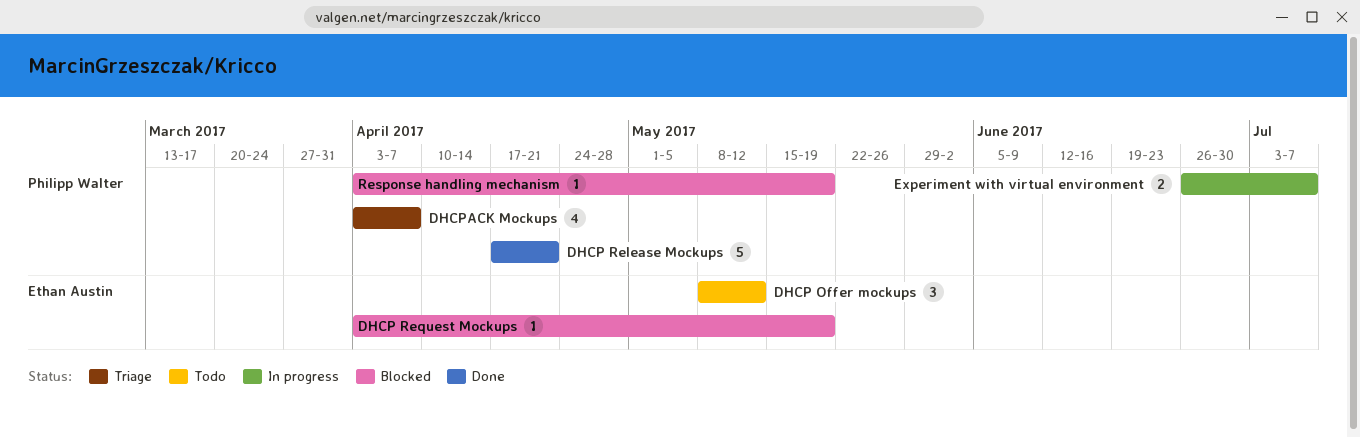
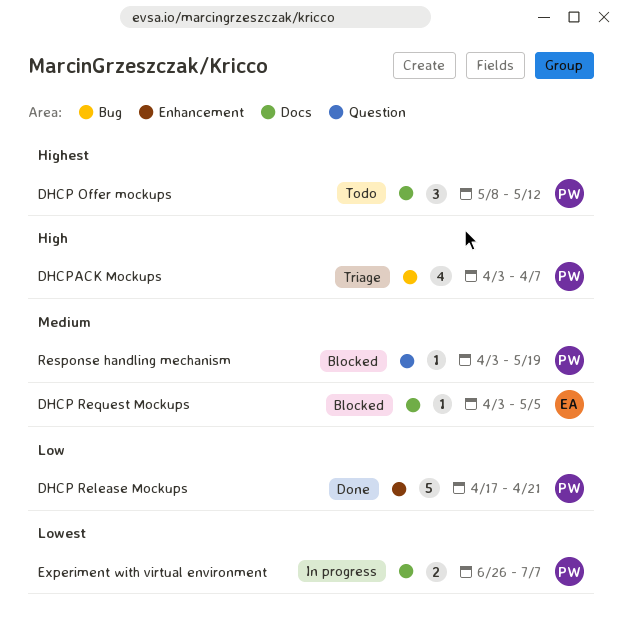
DHCP Offer mockups, owner: Ethan Austin -> Philipp Walter
DHCP Request Mockups, due: May 19 -> May 5

